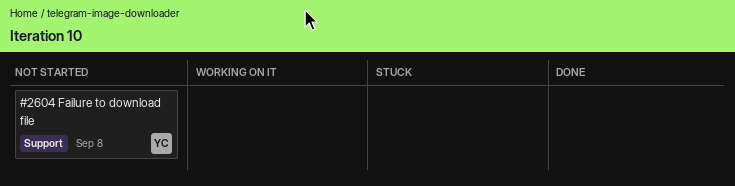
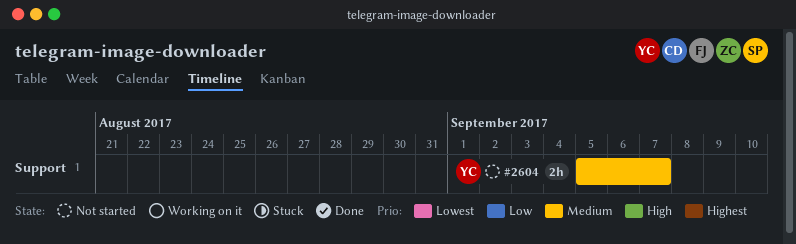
#2604, due: Sep 8 -> Sep 7

